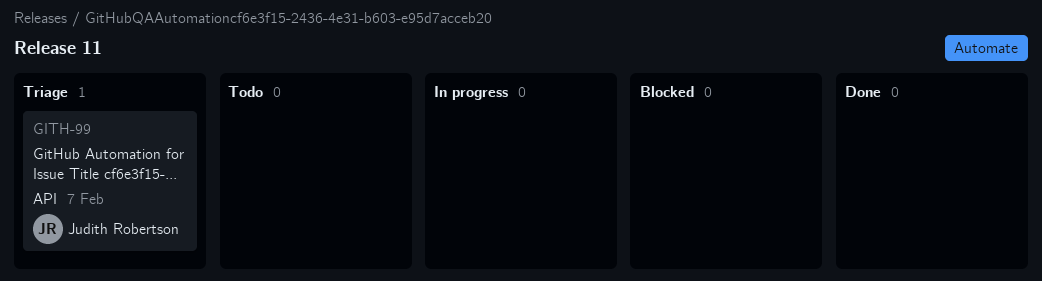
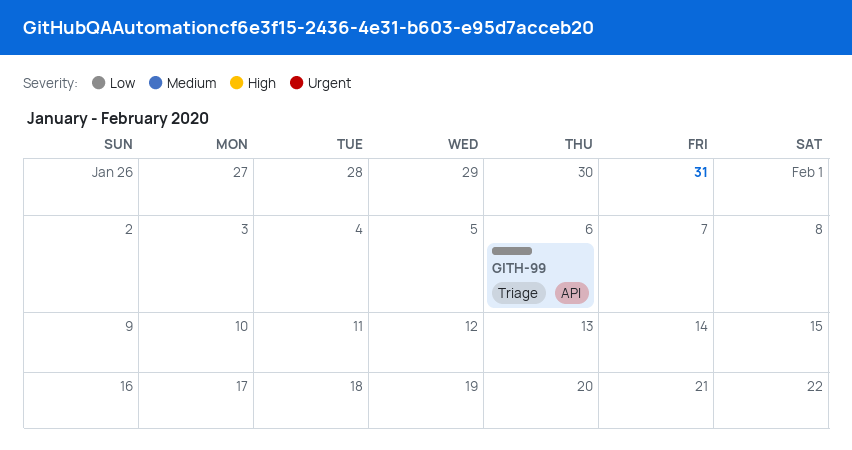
GITH-99, due: Feb 7 -> Feb 6

